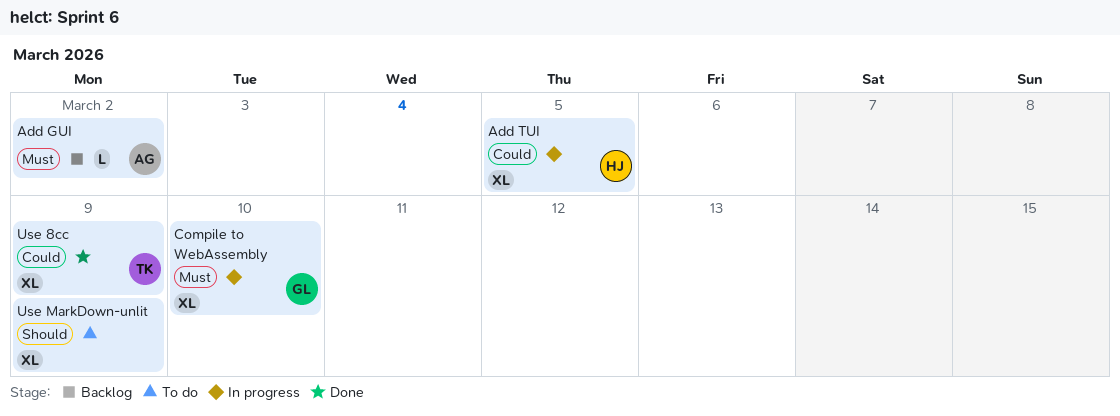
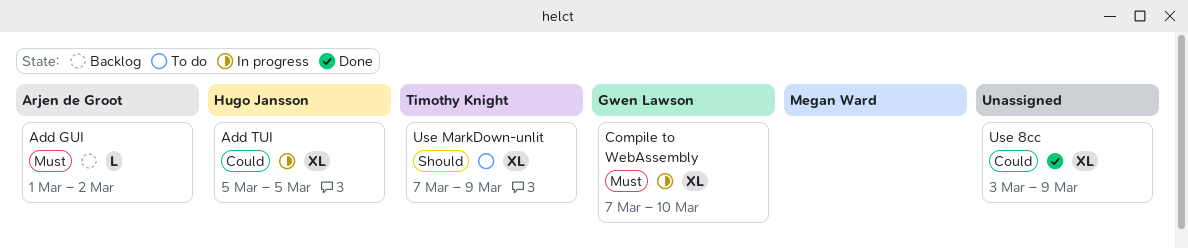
Use 8cc, owner: Timothy Knight -> none
Use MarkDown-unlit, owner: none -> Timothy Knight

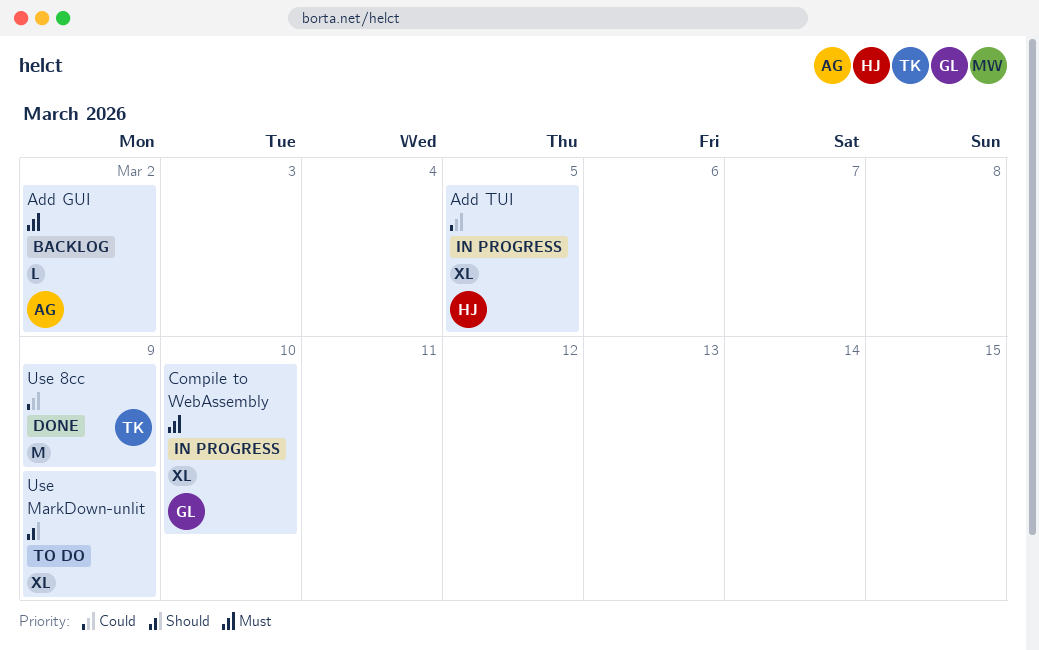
Use 8cc, owner: none -> Timothy Knight
Use 8cc, estimate: XL -> M
Use MarkDown-unlit, owner: Timothy Knight -> none

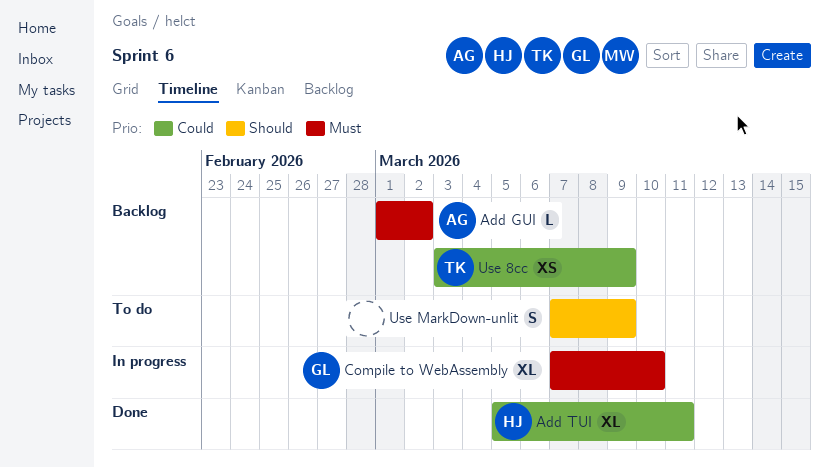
Add TUI, status: In progress -> Done
Add TUI, due: Mar 5 -> Mar 11
Use 8cc, status: Done -> Backlog
Use 8cc, estimate: M -> XS
Use MarkDown-unlit, estimate: XL -> S

